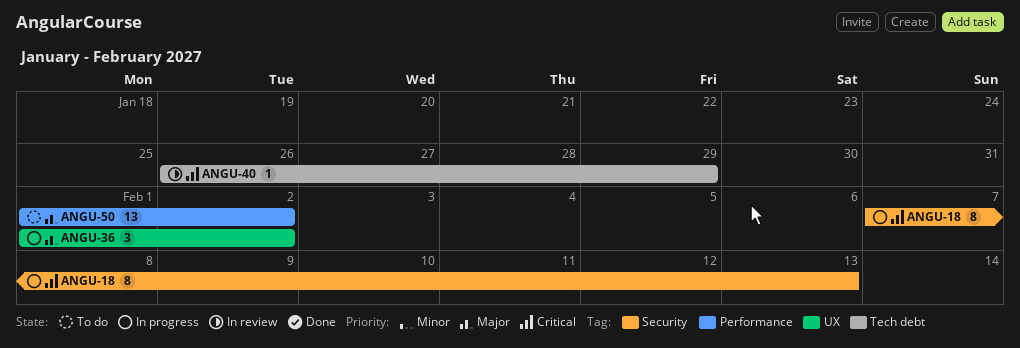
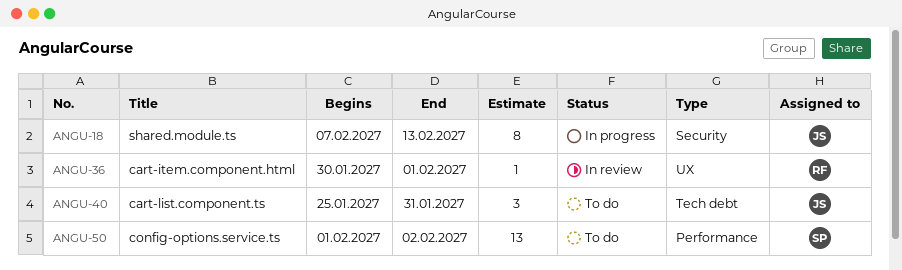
ANGU-36, status: In progress -> In review
ANGU-36, estimate: 3 -> 1
ANGU-36, start: Feb 1 -> Jan 30
ANGU-36, due: Feb 2 -> Feb 1
ANGU-40, status: In review -> To do
ANGU-40, estimate: 1 -> 3
ANGU-40, start: Jan 26 -> Jan 25
ANGU-40, due: Jan 29 -> Jan 31

